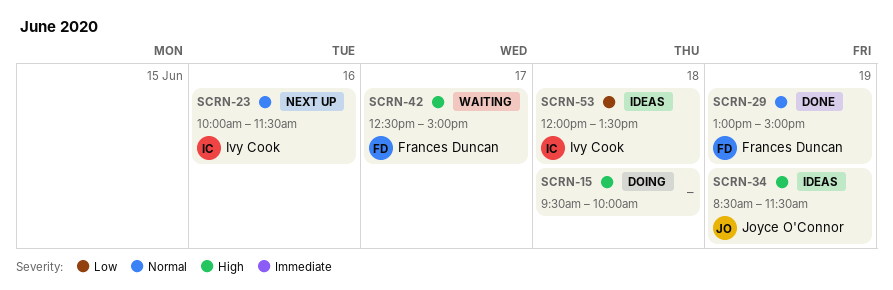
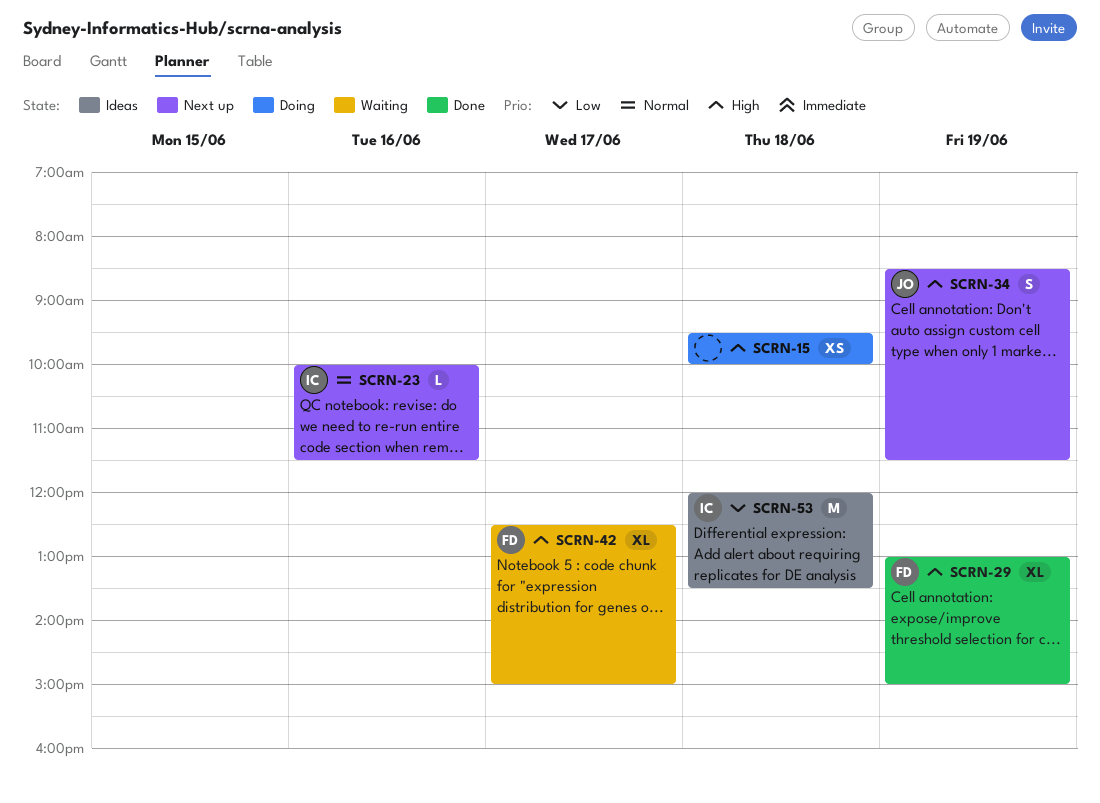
SCRN-29, priority: Normal -> High
SCRN-34, status: Ideas -> Next up

